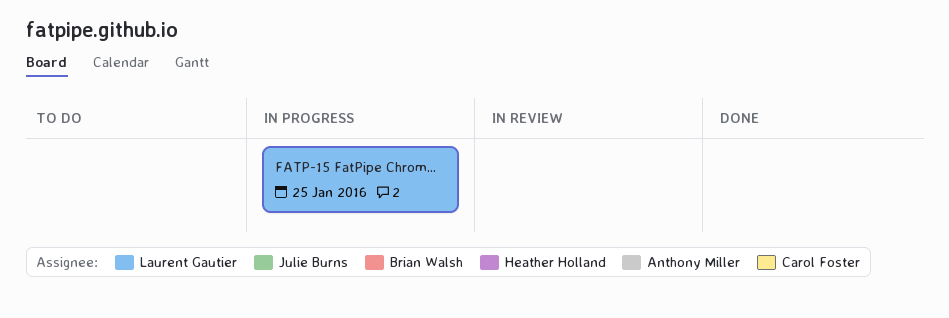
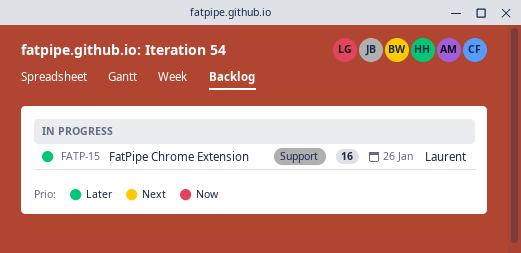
FATP-15, due: Jan 25 -> Jan 26

